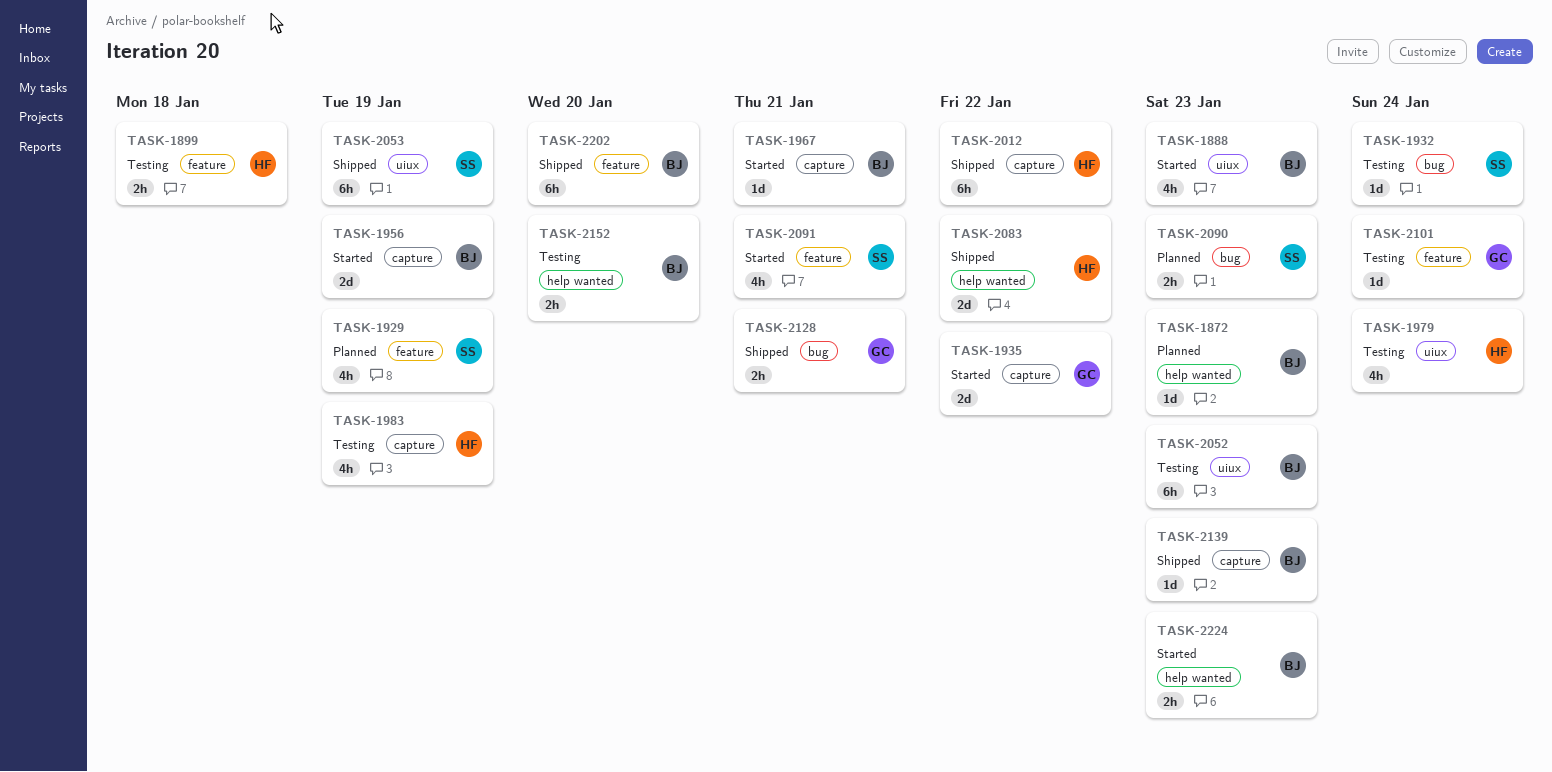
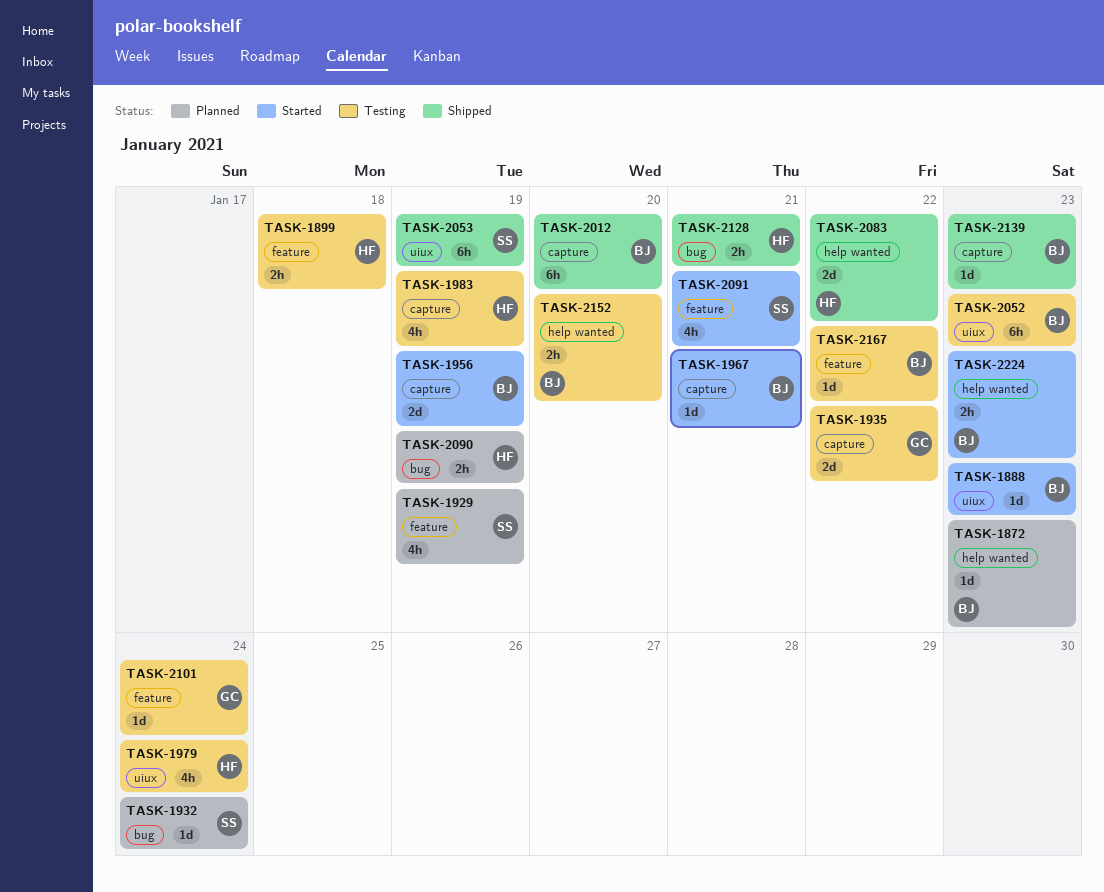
TASK-1888, estimate: 4h -> 1d
TASK-1932, status: Testing -> Planned
TASK-1935, status: Started -> Testing
TASK-2012, owner: HF -> BJ
TASK-2012, due: Jan 22 -> Jan 20
TASK-2090, owner: SS -> HF
TASK-2090, due: Jan 23 -> Jan 19
TASK-2128, owner: GC -> HF
TASK-2167: none -> present
TASK-2202: present -> none

